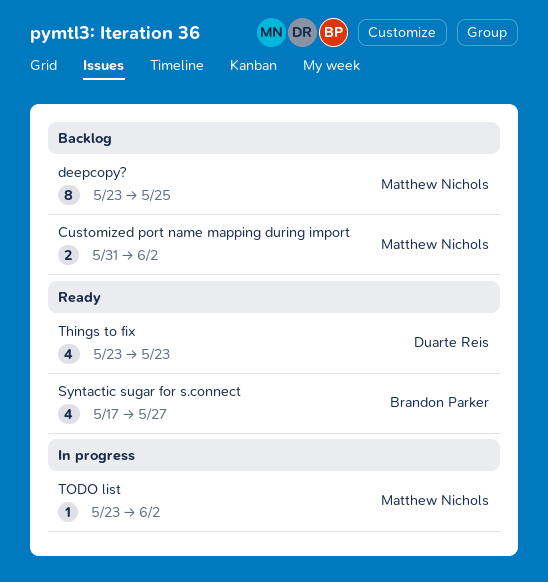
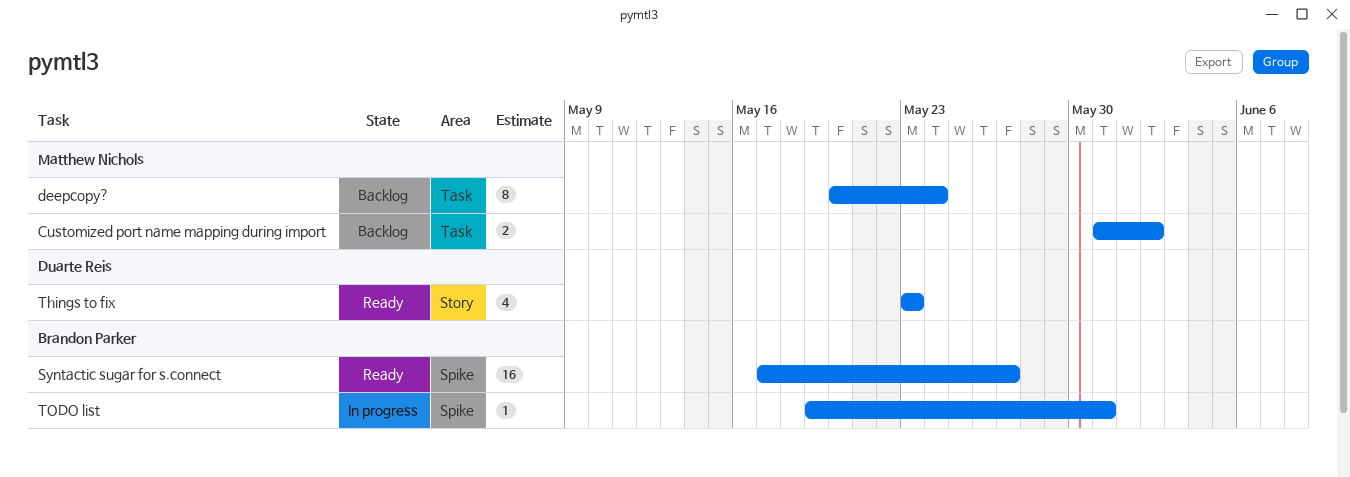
deepcopy?, start: May 23 -> May 20
deepcopy?, due: May 25 -> May 24
Syntactic sugar for s.connect, estimate: 4 -> 16
TODO list, owner: Matthew Nichols -> Brandon Parker
TODO list, start: May 23 -> May 19
TODO list, due: Jun 2 -> May 31

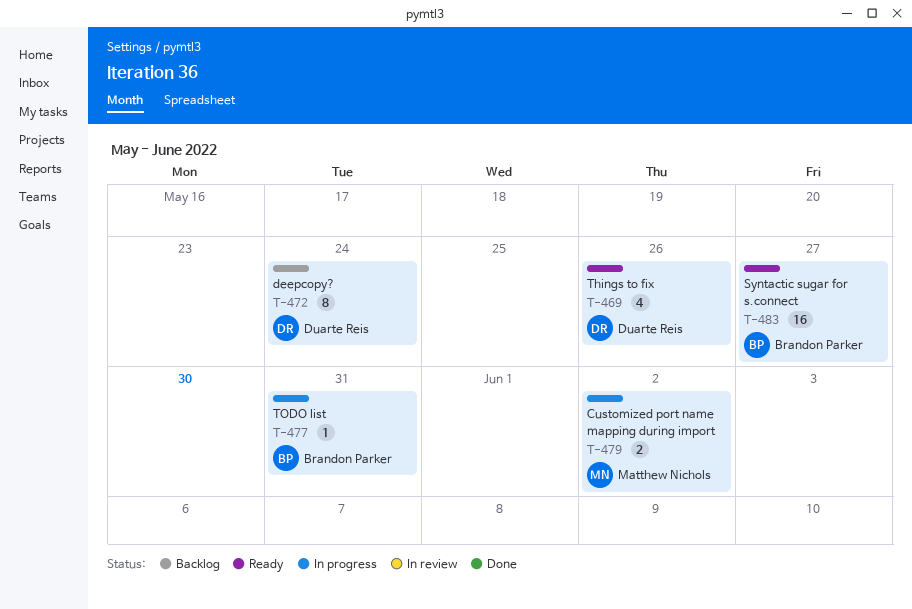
Customized port name mapping during import, status: Backlog -> In progress
deepcopy?, owner: Matthew Nichols -> Duarte Reis
Things to fix, due: May 23 -> May 26

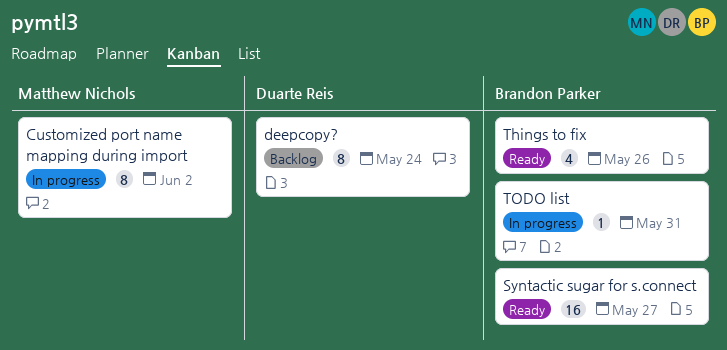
Customized port name mapping during import, estimate: 2 -> 8
Things to fix, owner: Duarte Reis -> Brandon Parker

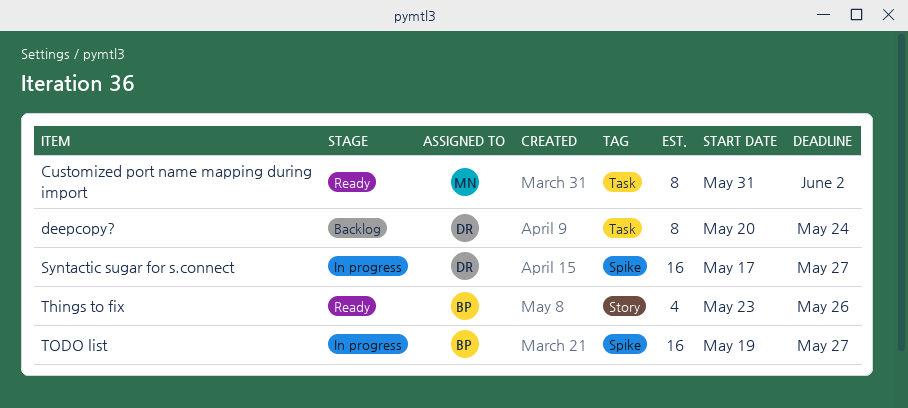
Customized port name mapping during import, status: In progress -> Ready
Syntactic sugar for s.connect, status: Ready -> In progress
Syntactic sugar for s.connect, owner: Brandon Parker -> Duarte Reis
TODO list, estimate: 1 -> 16
TODO list, due: May 31 -> May 27

